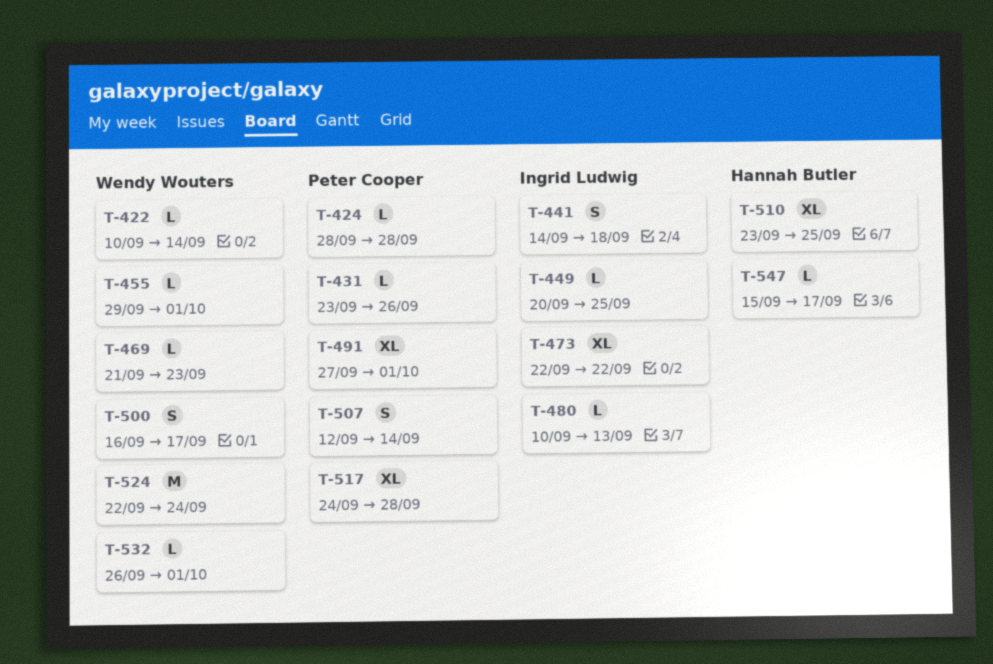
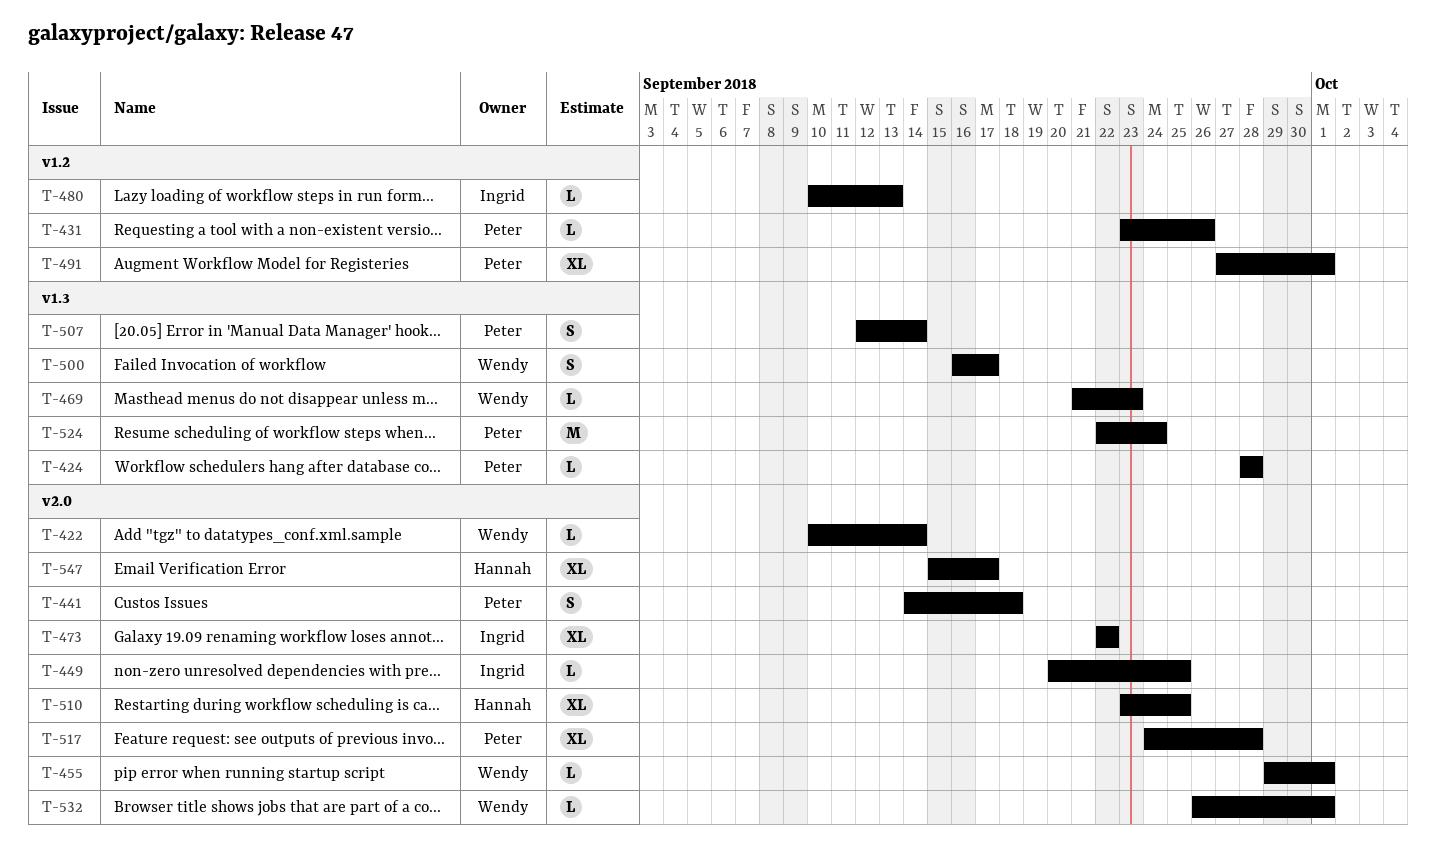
T-441, owner: Ingrid Ludwig -> Peter Cooper
T-524, owner: Wendy Wouters -> Peter Cooper
T-547, estimate: L -> XL

